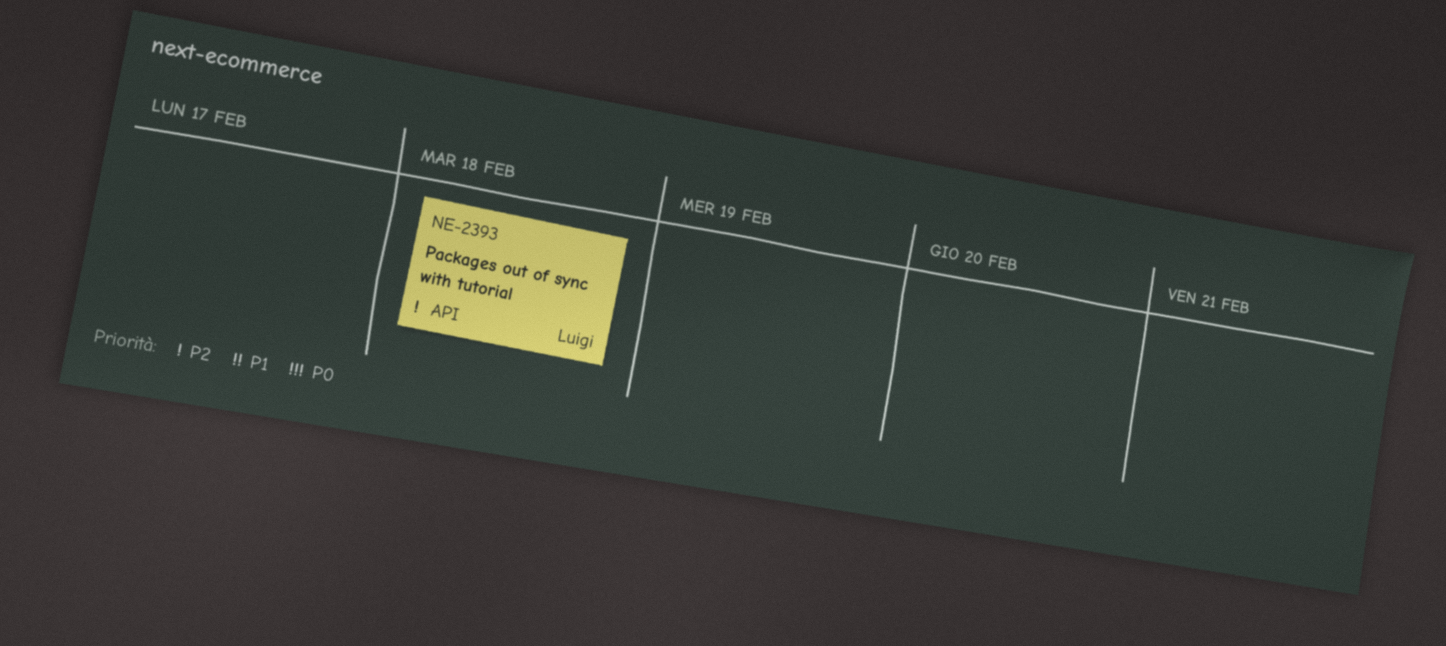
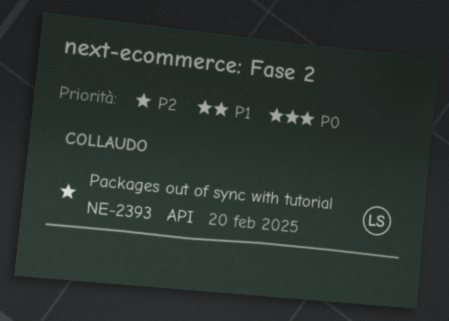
NE-2393, due: Feb 18 -> Feb 20

